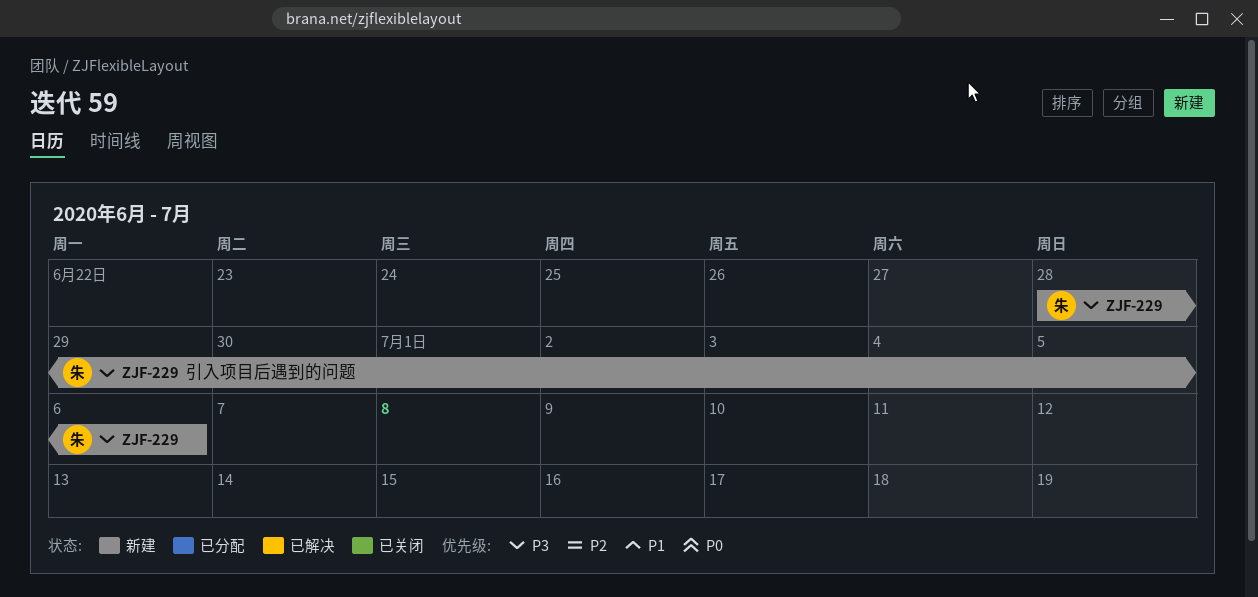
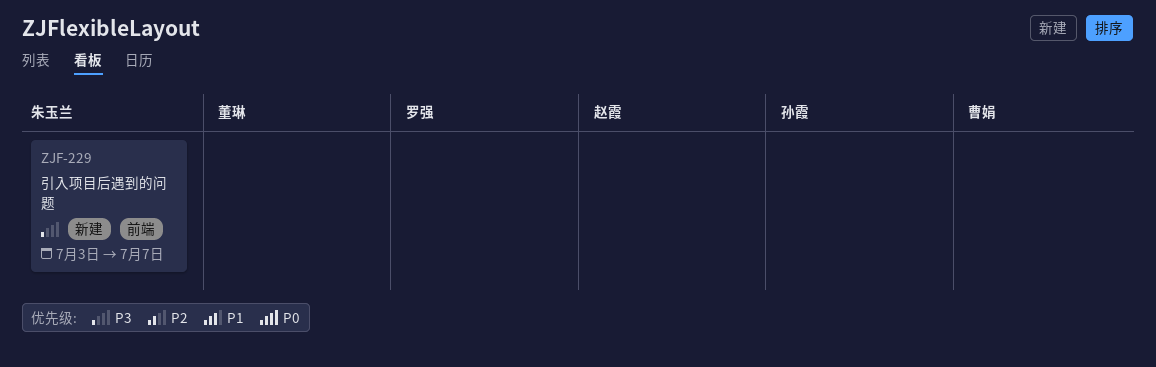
ZJF-229, start: Jun 28 -> Jul 3
ZJF-229, due: Jul 6 -> Jul 7

